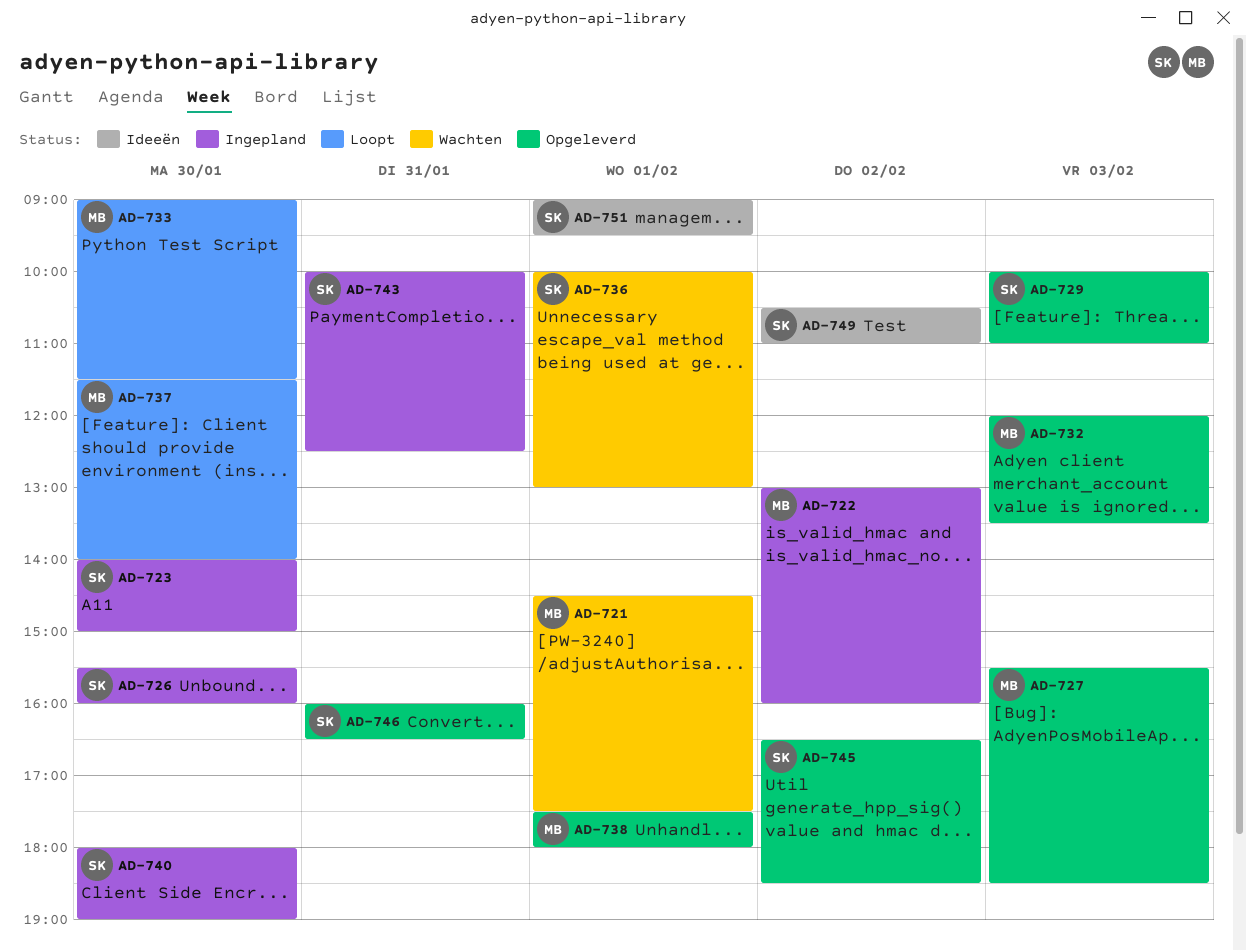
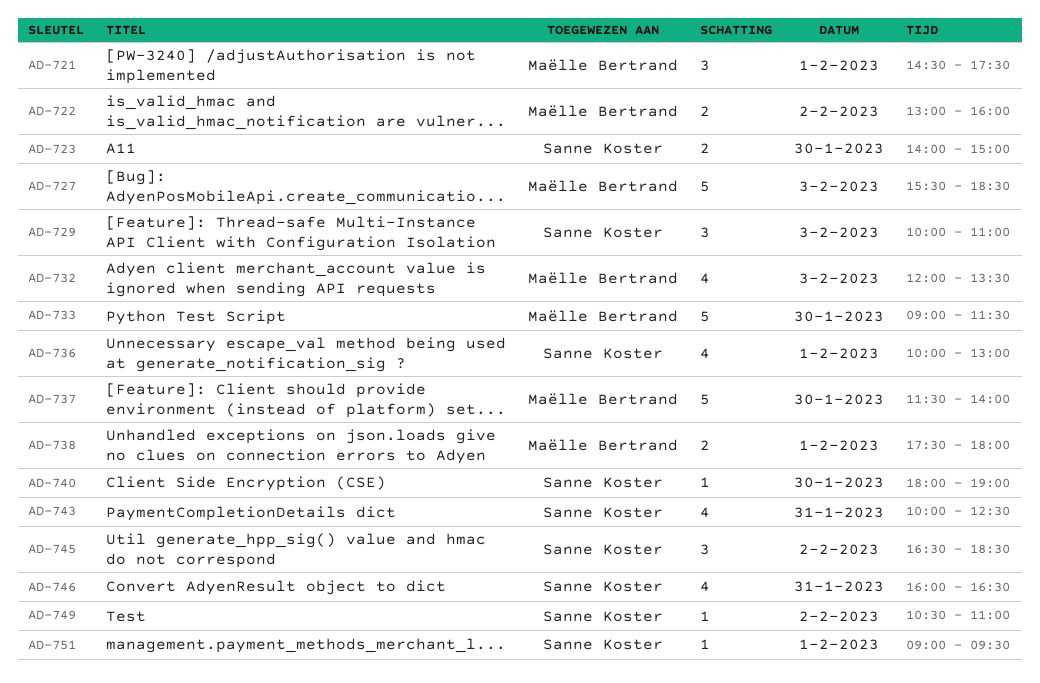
AD-726: present -> none

